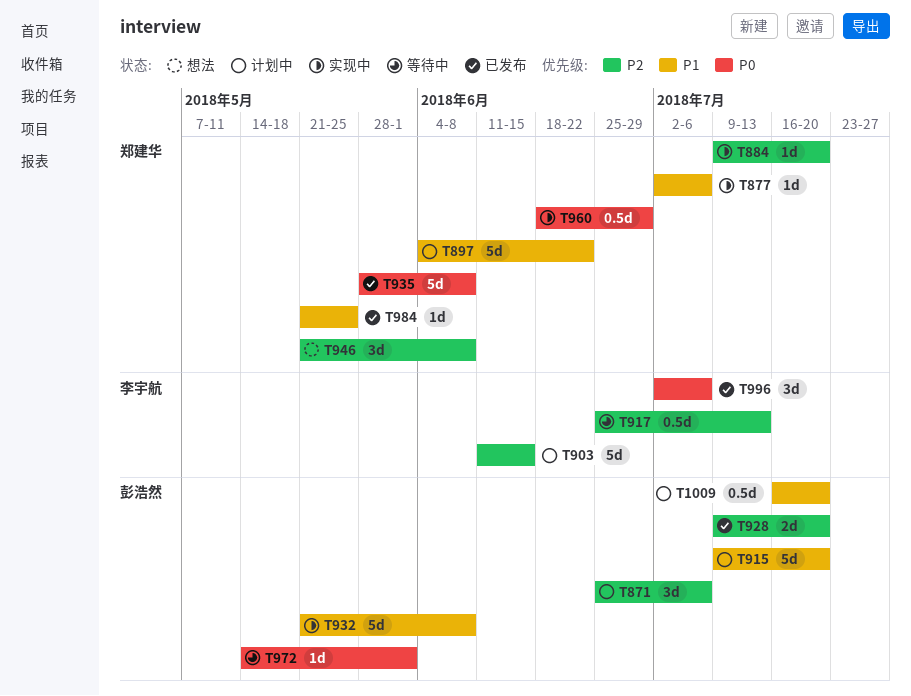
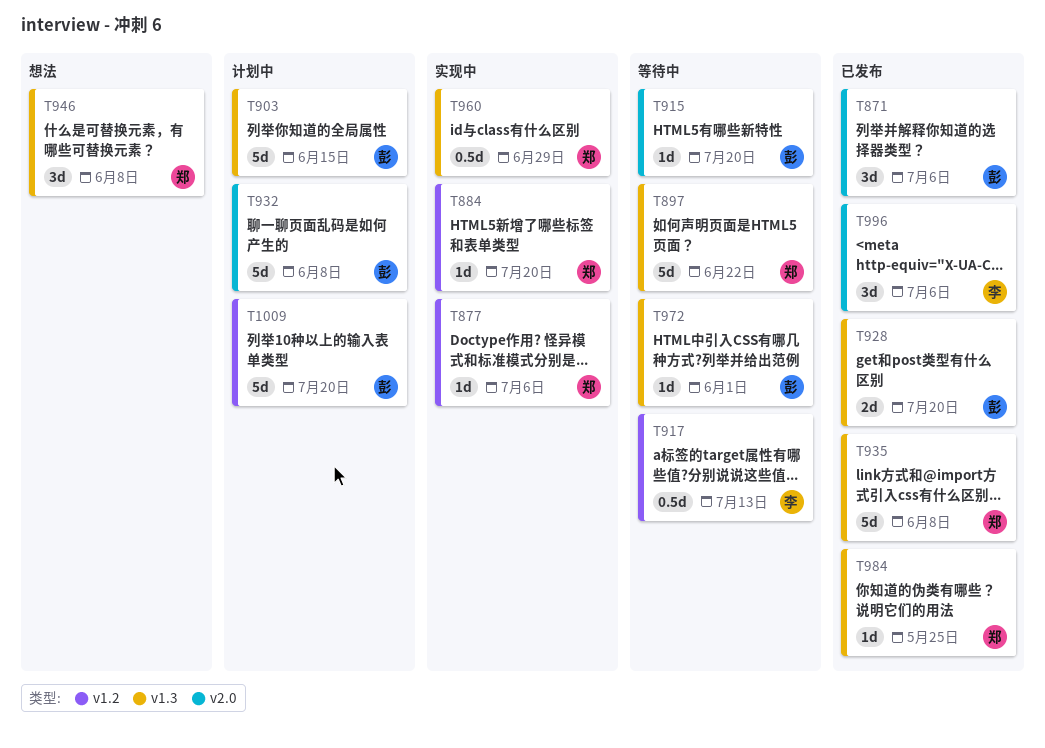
T871, status: 计划中 -> 已发布
T897, status: 计划中 -> 等待中
T903, owner: 李宇航 -> 彭浩然
T915, status: 计划中 -> 等待中
T915, estimate: 5d -> 1d
T932, status: 实现中 -> 计划中
T1009, estimate: 0.5d -> 5d

